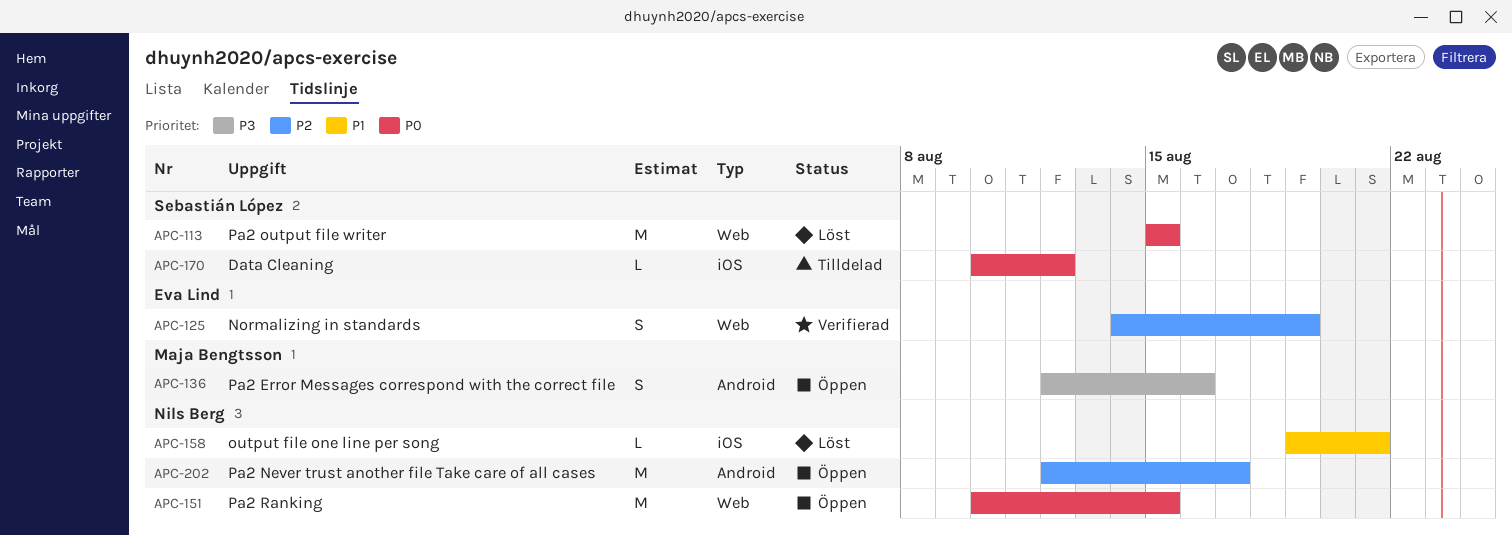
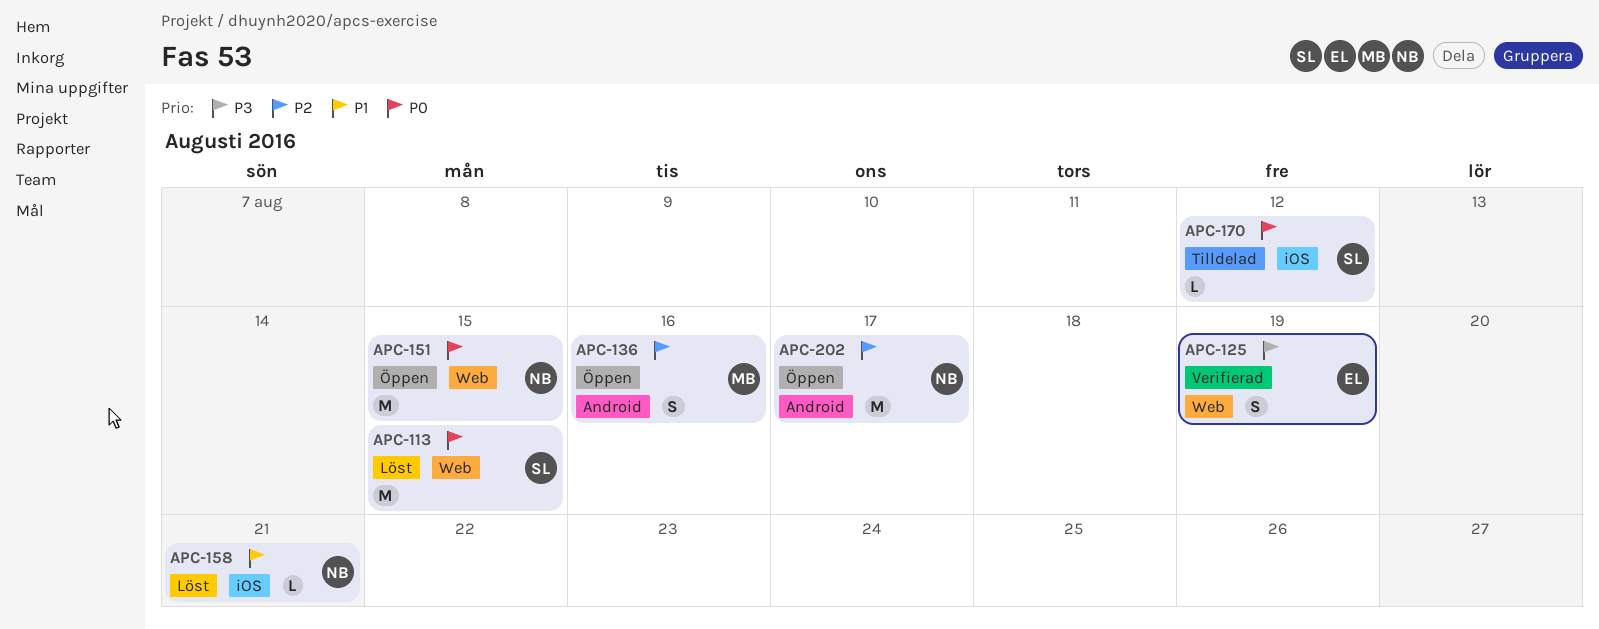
APC-125, priority: P2 -> P3
APC-136, priority: P3 -> P2

